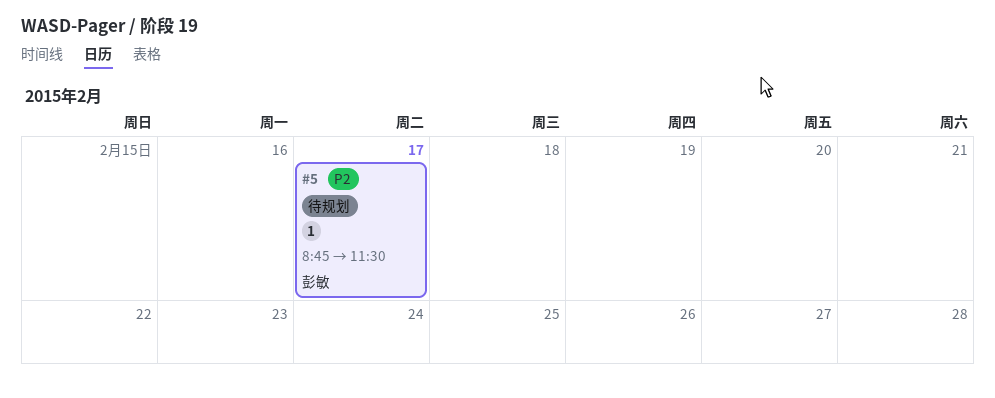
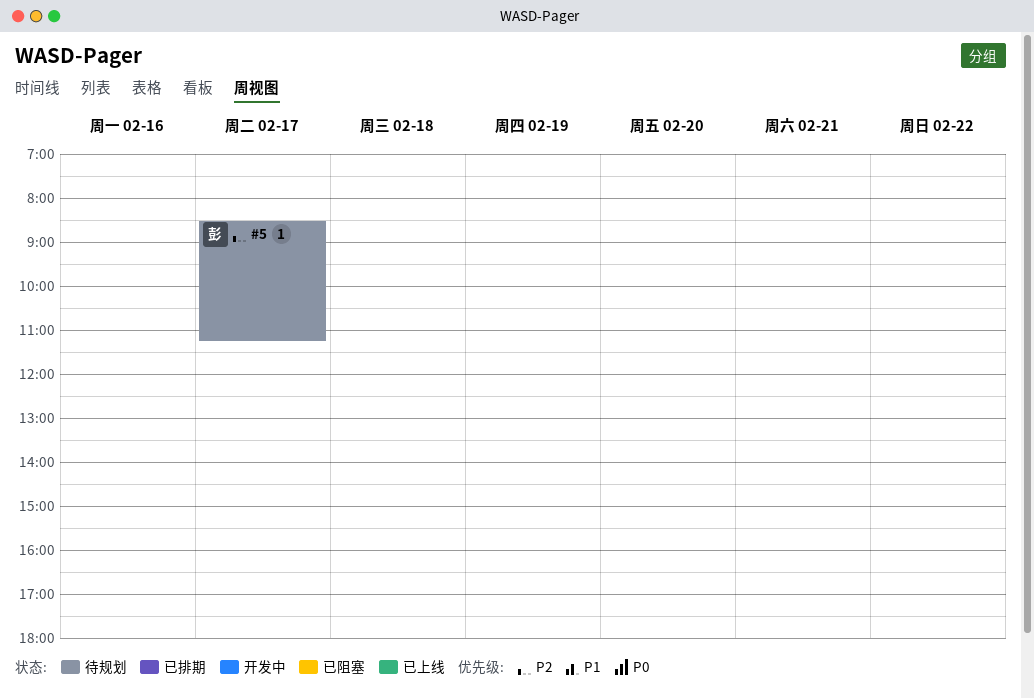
#5, begins: 08:45 -> 08:30
#5, ends: 11:30 -> 11:15

